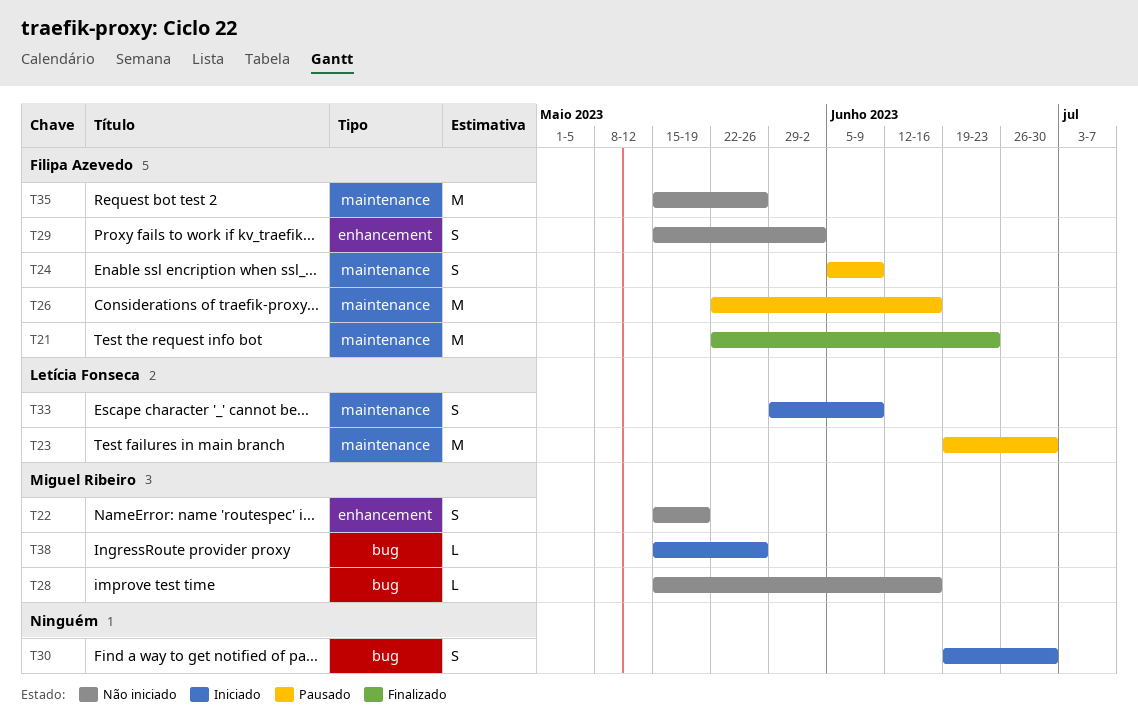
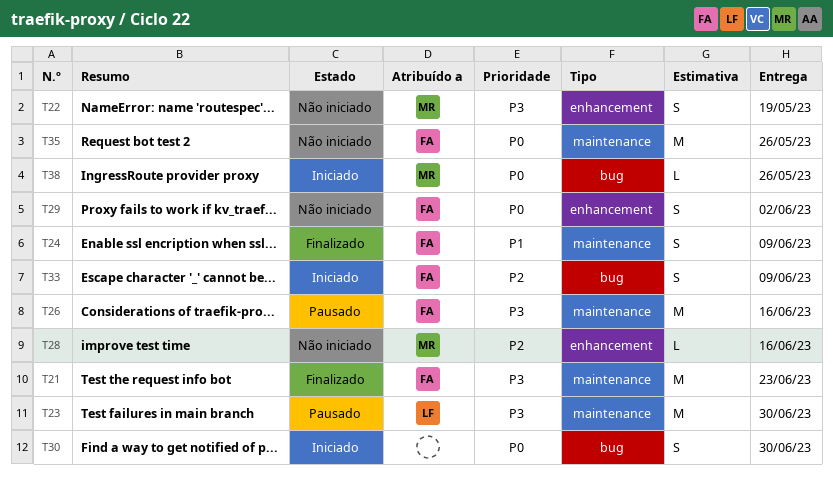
T24, status: Pausado -> Finalizado
T28, label: bug -> enhancement
T33, owner: Letícia Fonseca -> Filipa Azevedo
T33, label: maintenance -> bug

